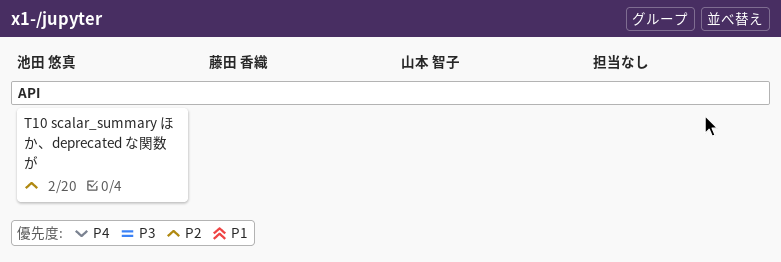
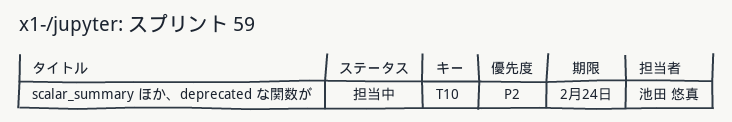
T10, due: Feb 20 -> Feb 24

